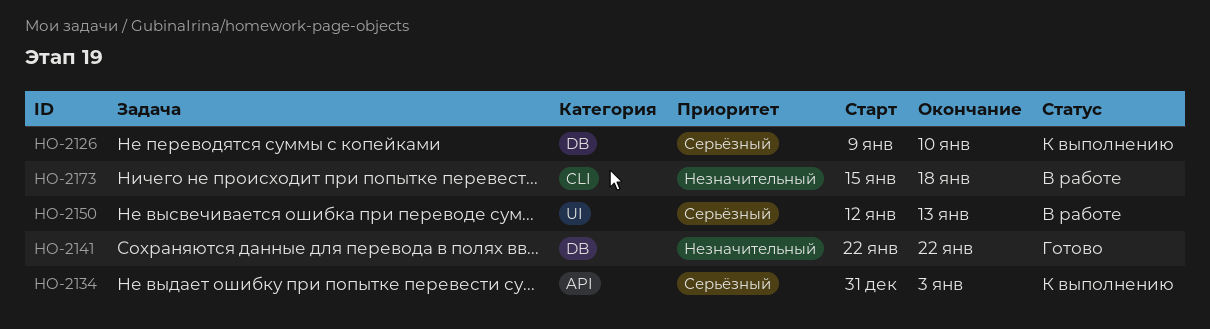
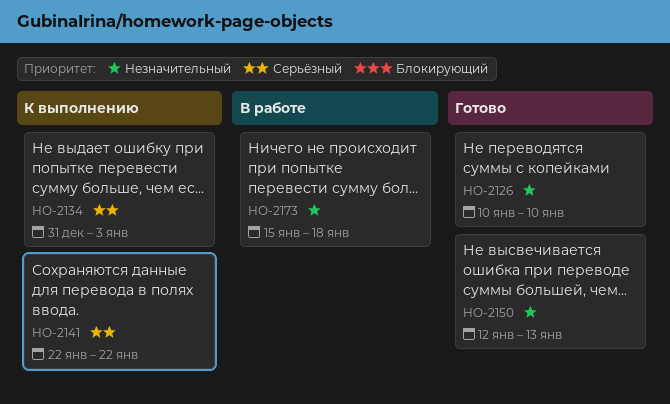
HO-2126, status: К выполнению -> Готово
HO-2126, priority: Серьёзный -> Незначительный
HO-2126, start: Jan 9 -> Jan 10
HO-2141, status: Готово -> К выполнению
HO-2141, priority: Незначительный -> Серьёзный
HO-2150, status: В работе -> Готово
HO-2150, priority: Серьёзный -> Незначительный

